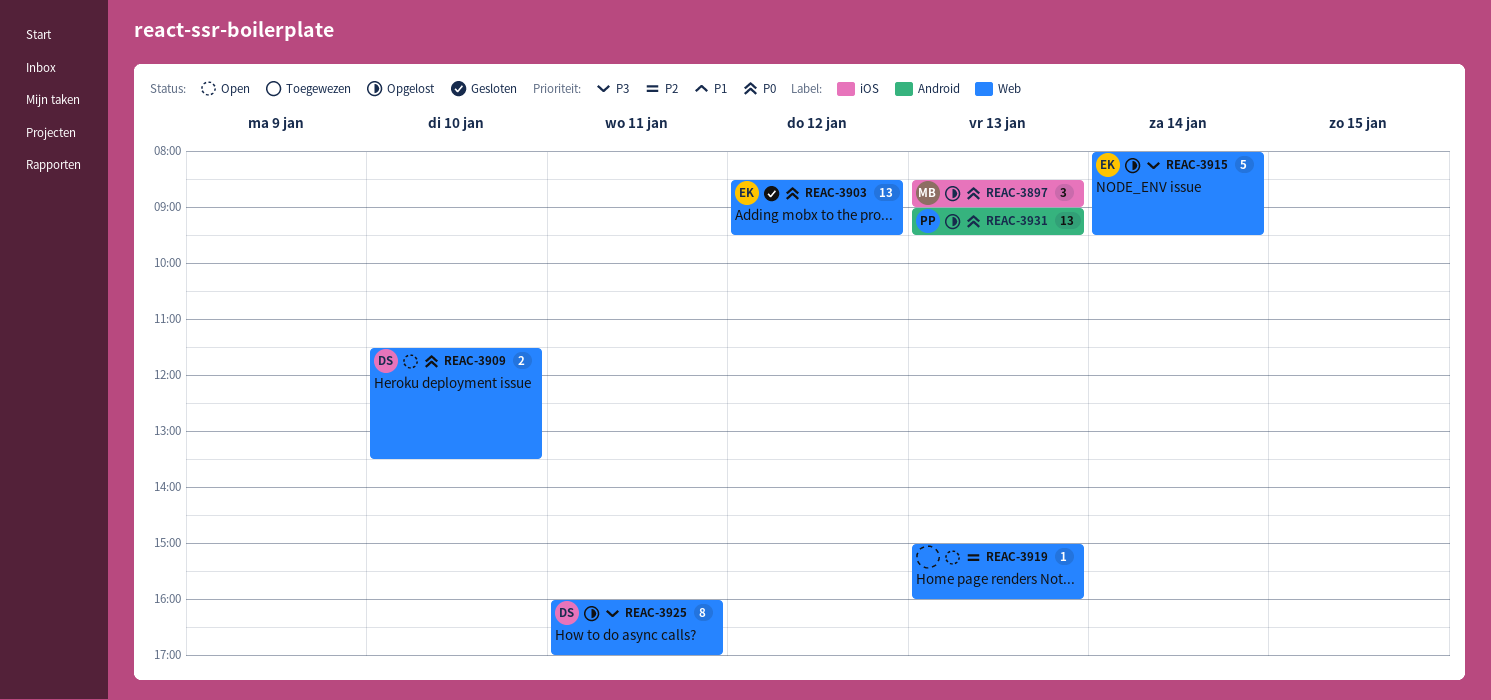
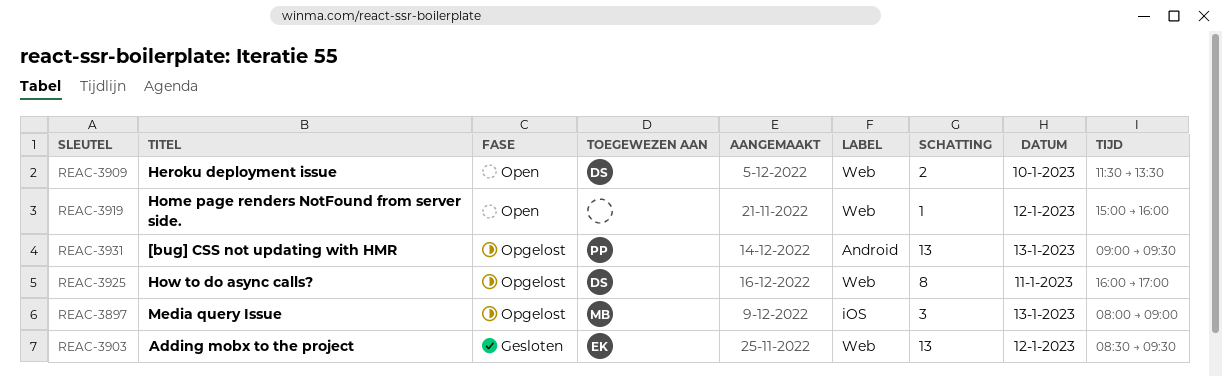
REAC-3897, begins: 08:30 -> 08:00
REAC-3915: present -> none
REAC-3919, day: Jan 13 -> Jan 12

